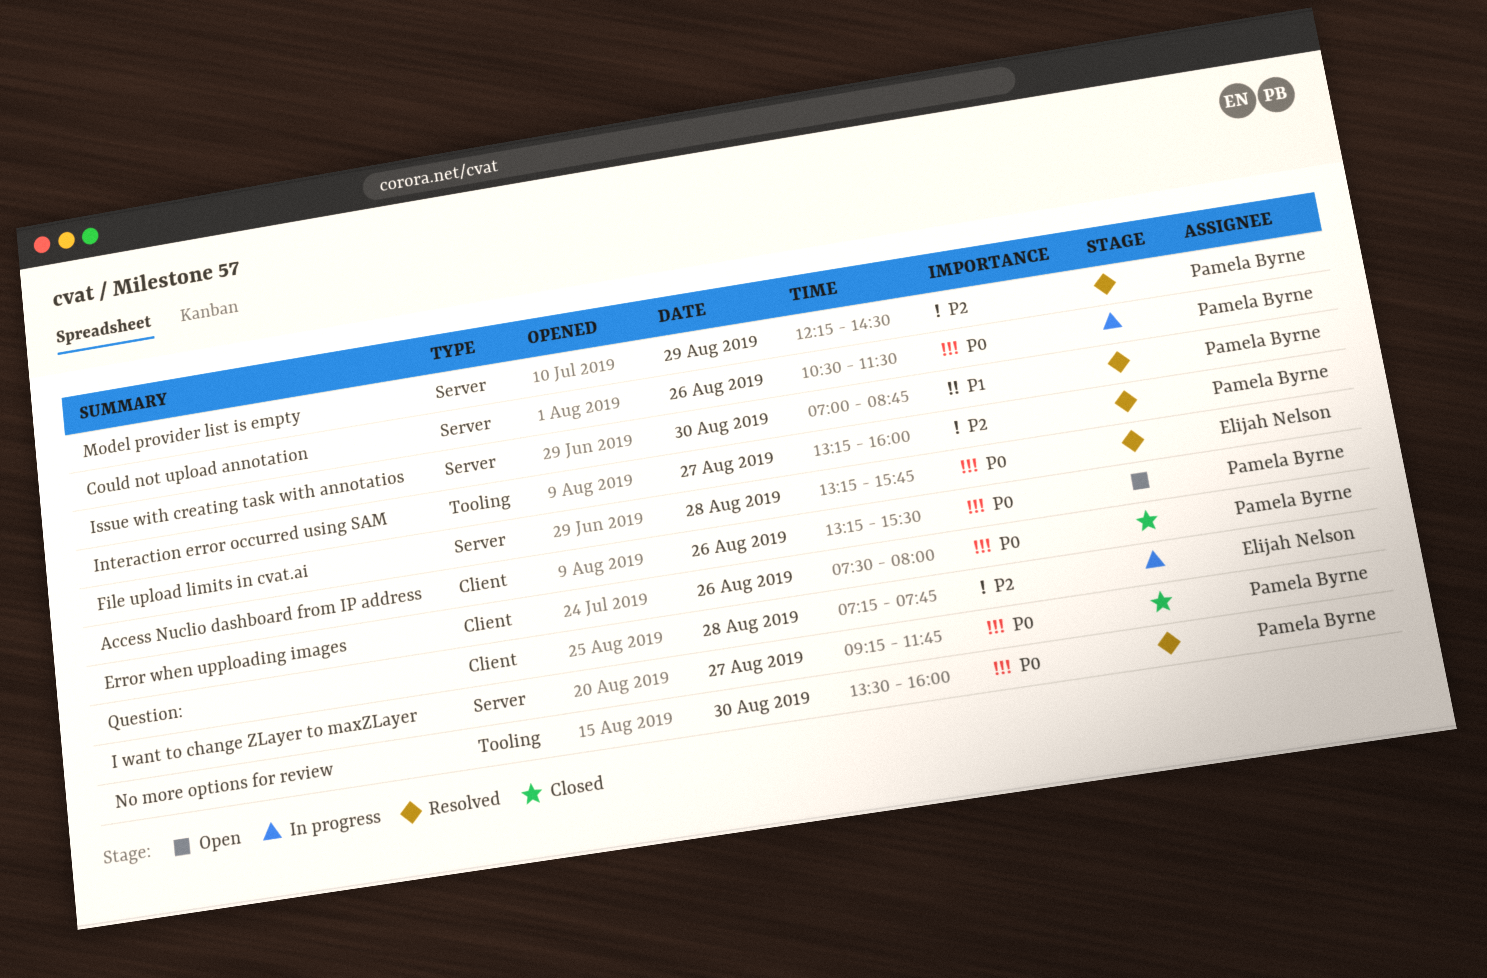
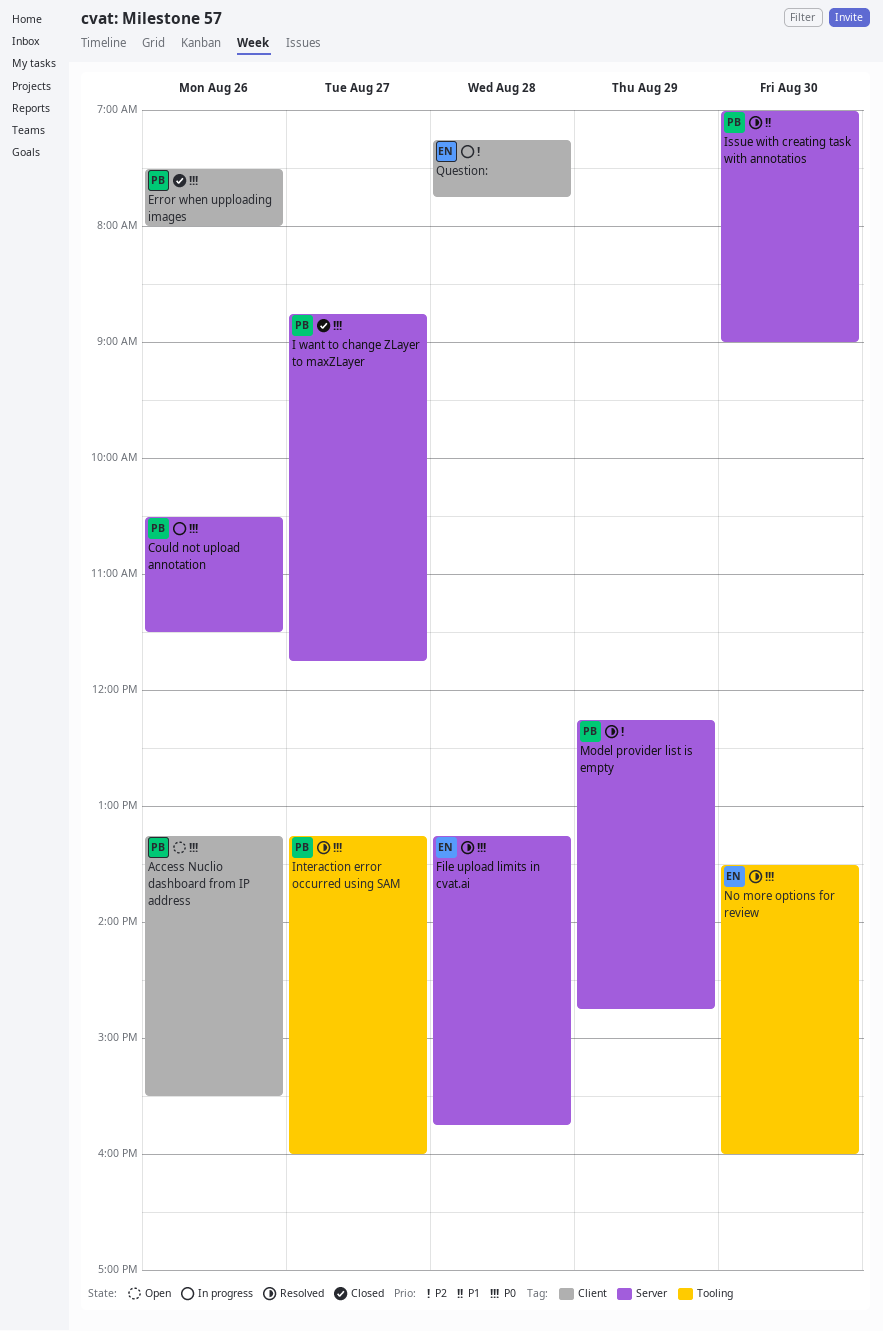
I want to change ZLayer to maxZLayer, begins: 09:15 -> 08:45
Interaction error occurred using SAM, priority: P2 -> P0
Issue with creating task with annotatios, ends: 08:45 -> 09:00
Model provider list is empty, ends: 14:30 -> 14:45
No more options for review, owner: Pamela Byrne -> Elijah Nelson

